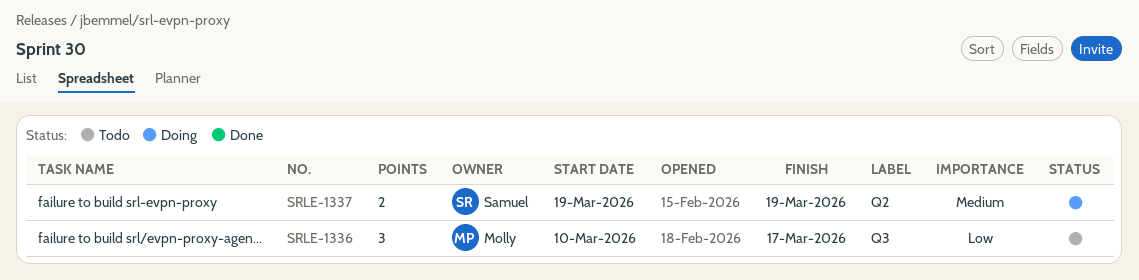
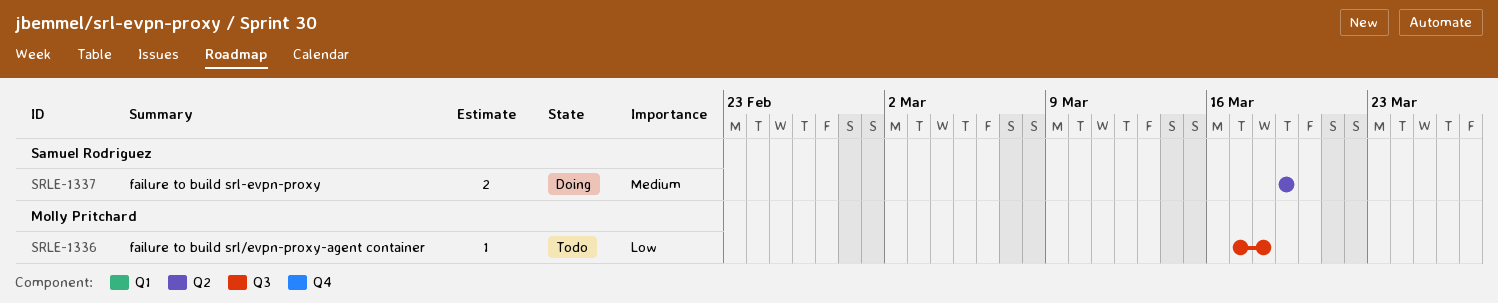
SRLE-1336, estimate: 3 -> 1
SRLE-1336, start: Mar 10 -> Mar 17
SRLE-1336, due: Mar 17 -> Mar 18

